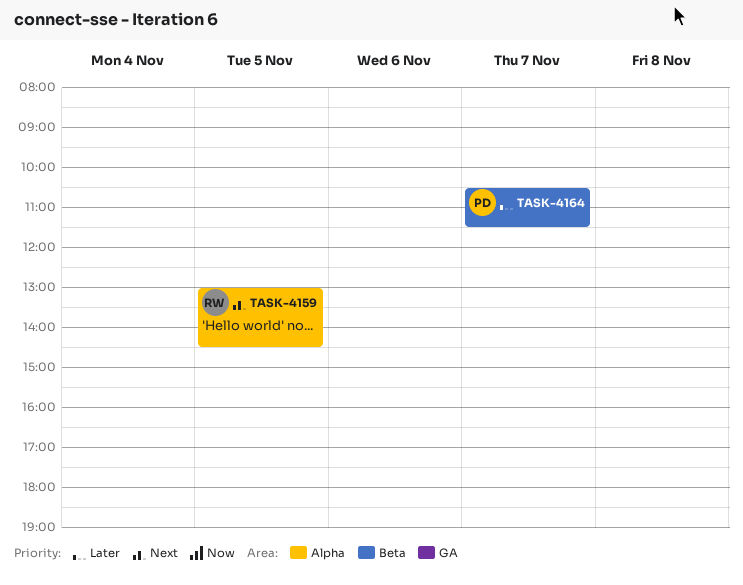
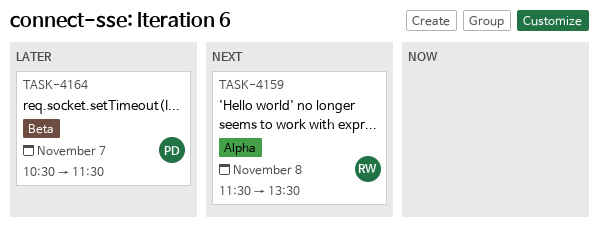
TASK-4159, day: Nov 5 -> Nov 8
TASK-4159, begins: 13:00 -> 11:30
TASK-4159, ends: 14:30 -> 13:30

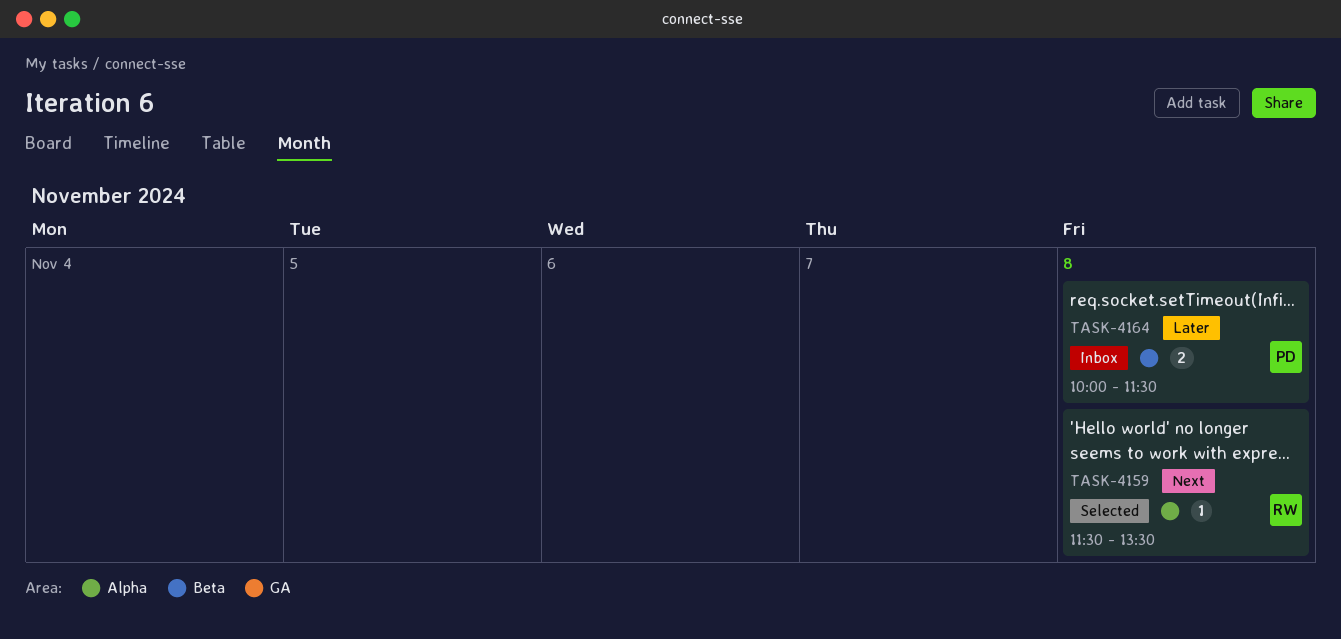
TASK-4164, day: Nov 7 -> Nov 8
TASK-4164, begins: 10:30 -> 10:00

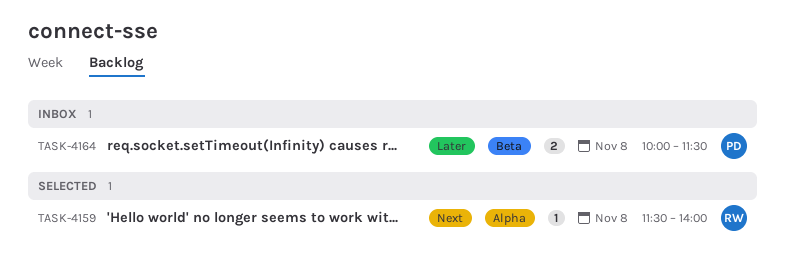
TASK-4159, ends: 13:30 -> 14:00

